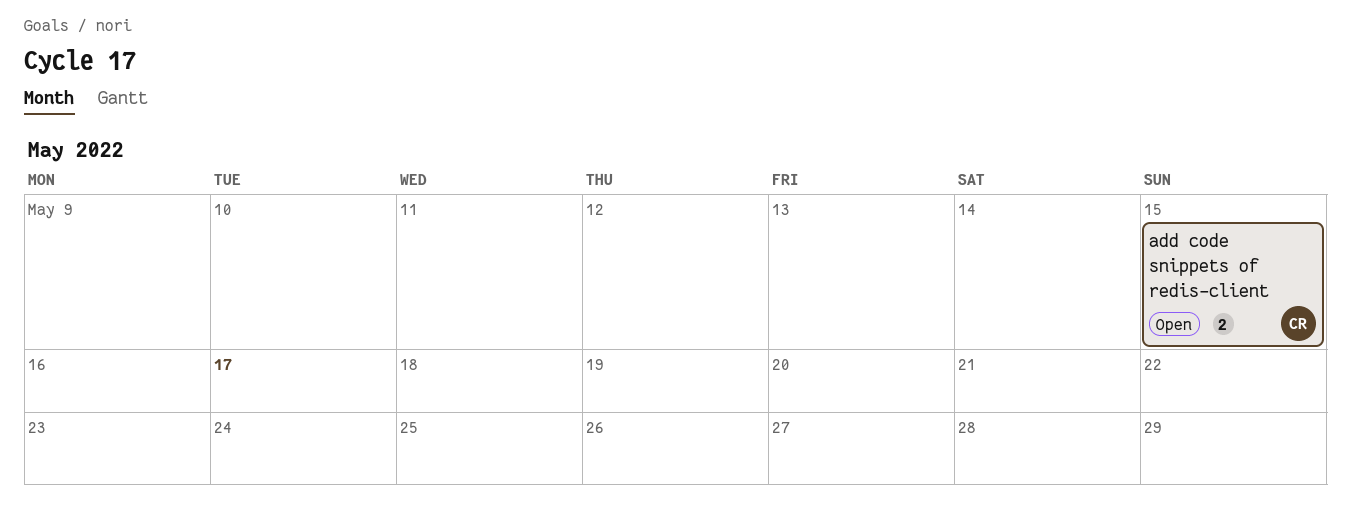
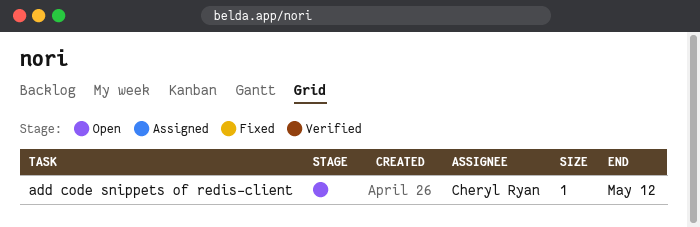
add code snippets of redis-client, estimate: 2 -> 1
add code snippets of redis-client, due: May 15 -> May 12

